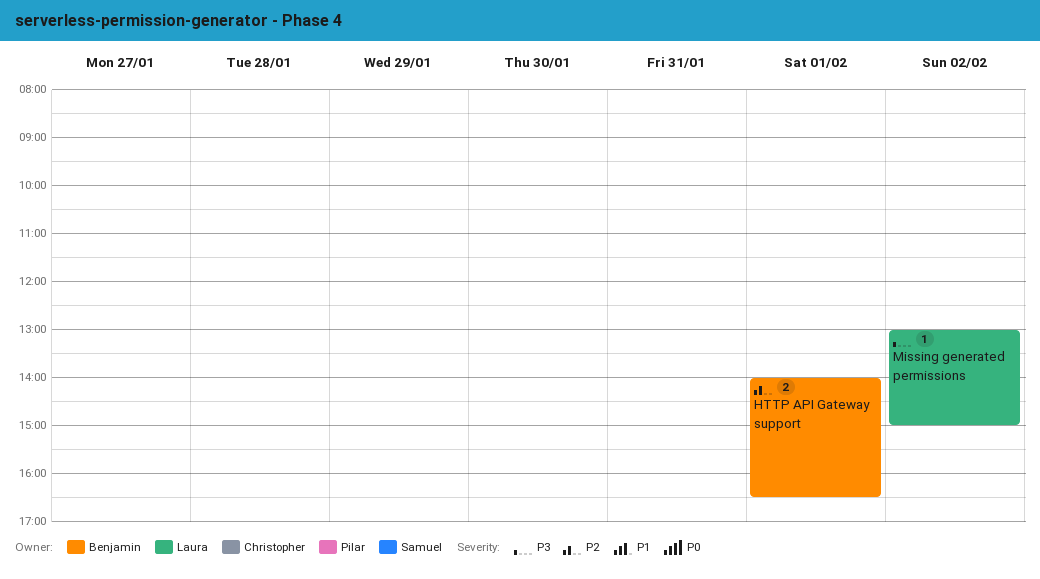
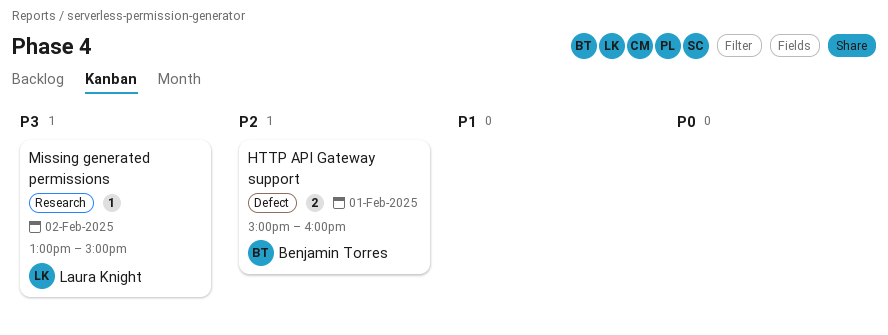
HTTP API Gateway support, begins: 14:00 -> 15:00
HTTP API Gateway support, ends: 16:30 -> 16:00

